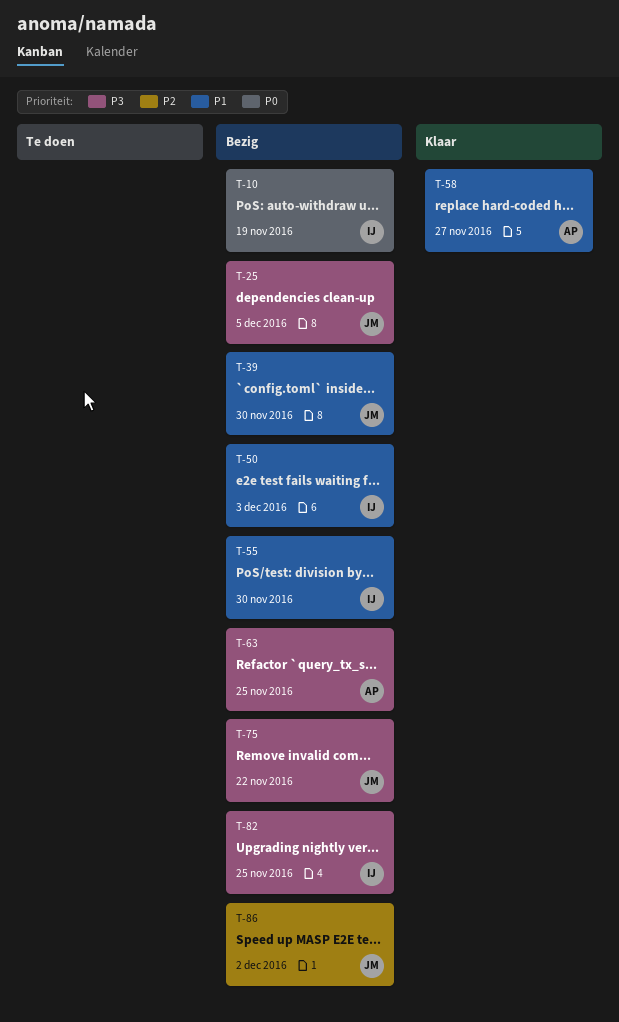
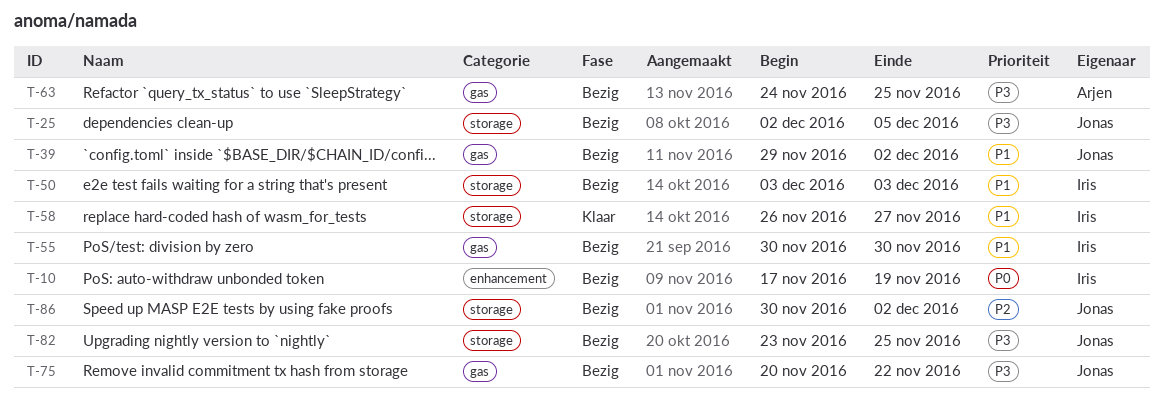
T-39, due: Nov 30 -> Dec 2
T-58, owner: Arjen -> Iris
T-82, owner: Iris -> Jonas

